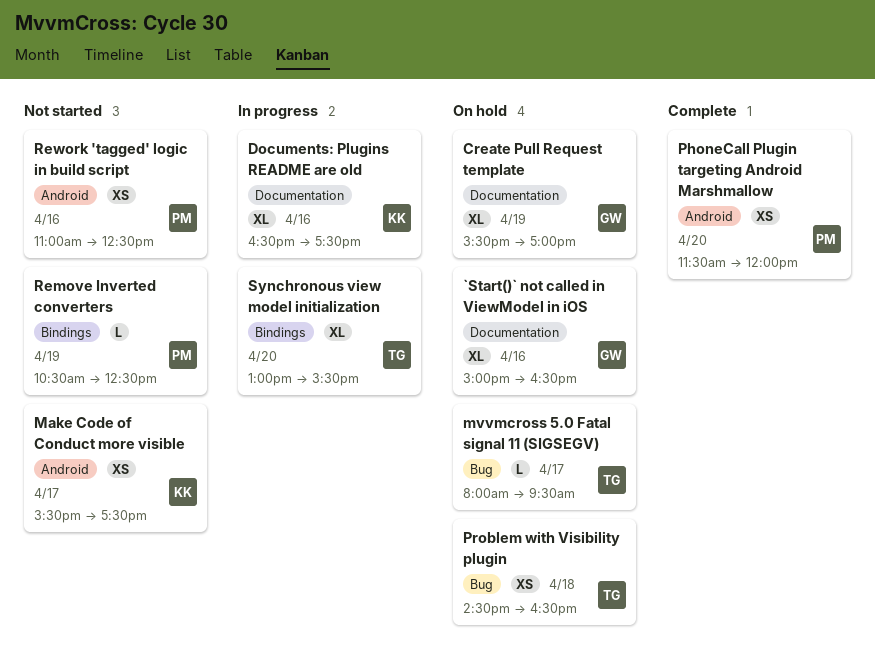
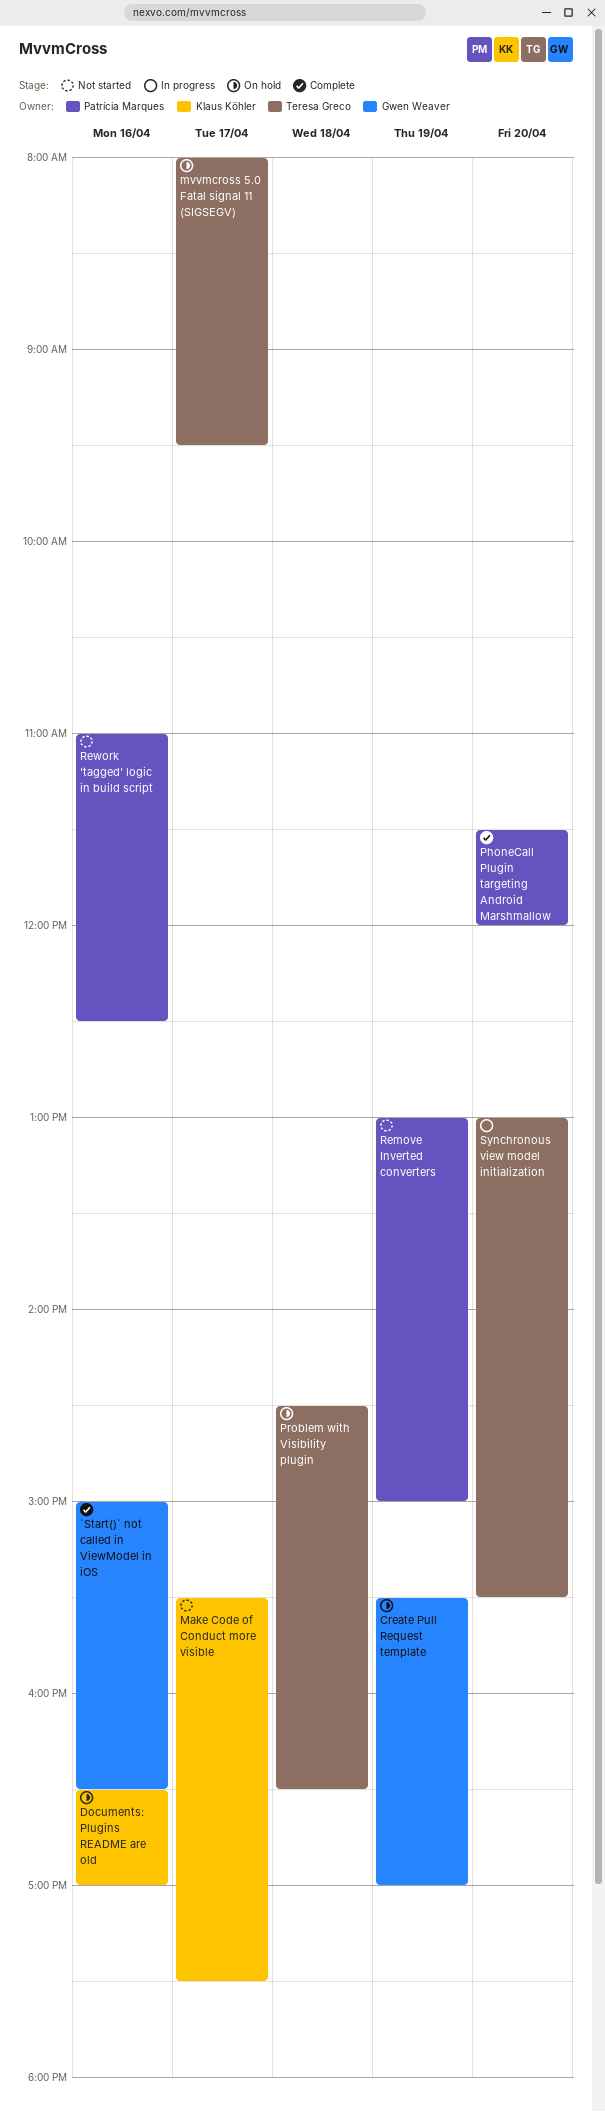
`Start()` not called in ViewModel in iOS, status: On hold -> Complete
Documents: Plugins README are old, status: In progress -> On hold
Documents: Plugins README are old, ends: 17:30 -> 17:00
Remove Inverted converters, begins: 10:30 -> 13:00
Remove Inverted converters, ends: 12:30 -> 15:00

